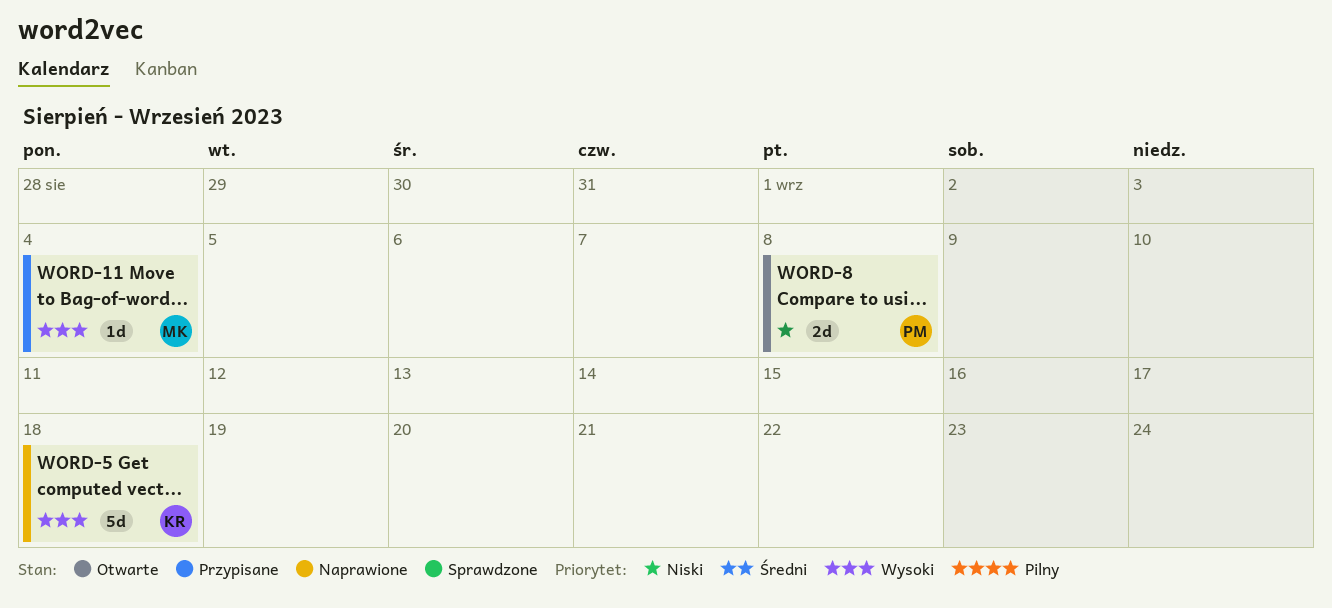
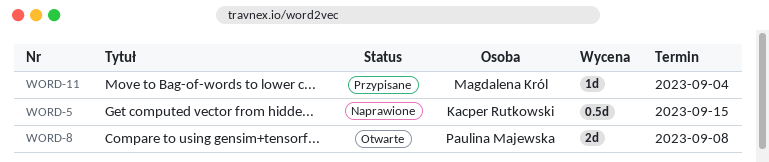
WORD-5, estimate: 5d -> 0.5d
WORD-5, due: Sep 18 -> Sep 15

